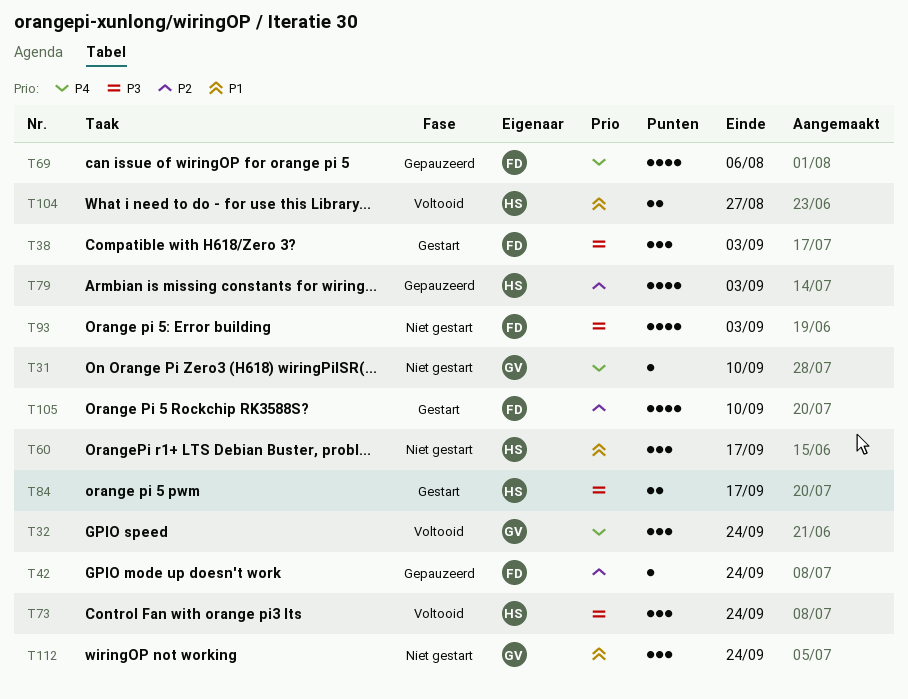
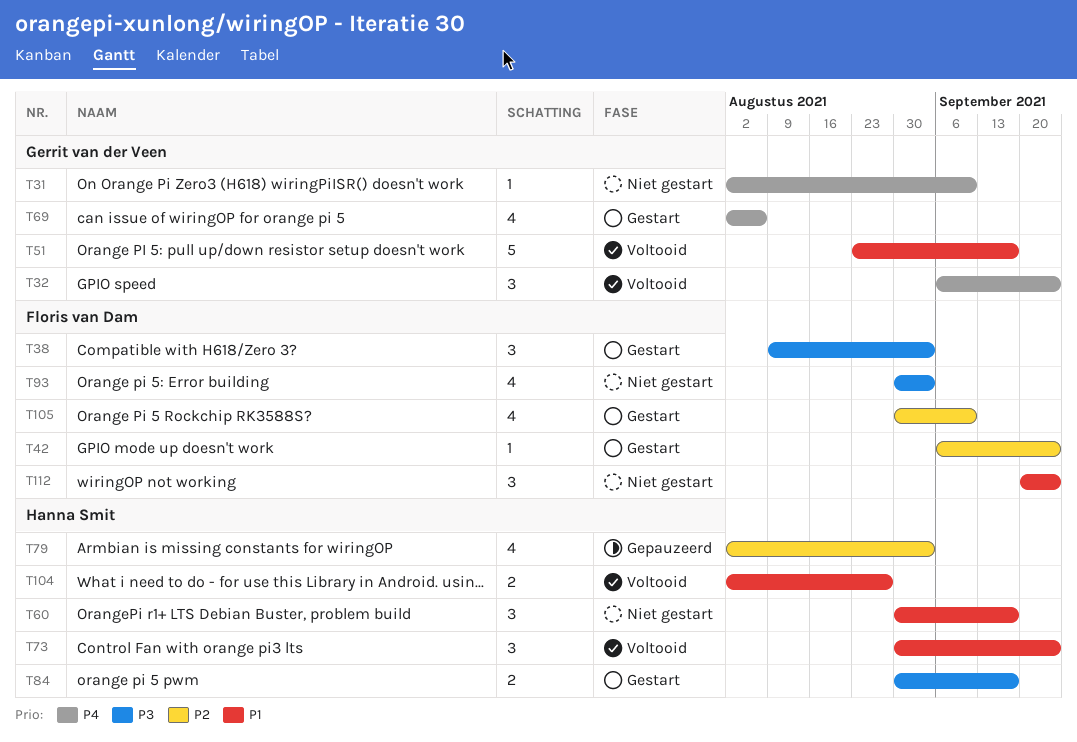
T42, status: Gepauzeerd -> Gestart
T51: none -> present
T69, status: Gepauzeerd -> Gestart
T69, owner: Floris van Dam -> Gerrit van der Veen
T73, priority: P3 -> P1
T112, owner: Gerrit van der Veen -> Floris van Dam

